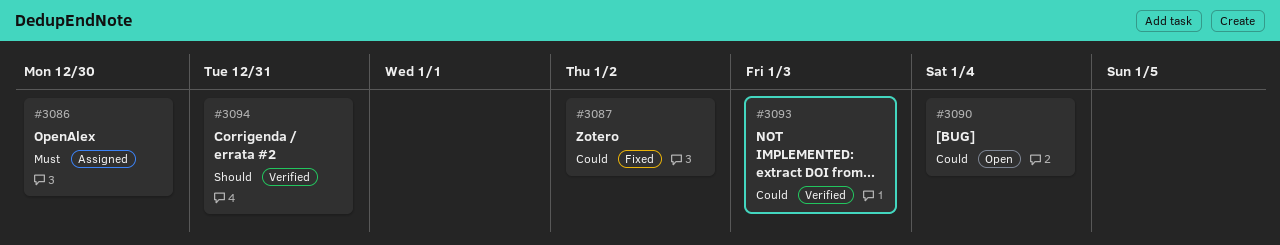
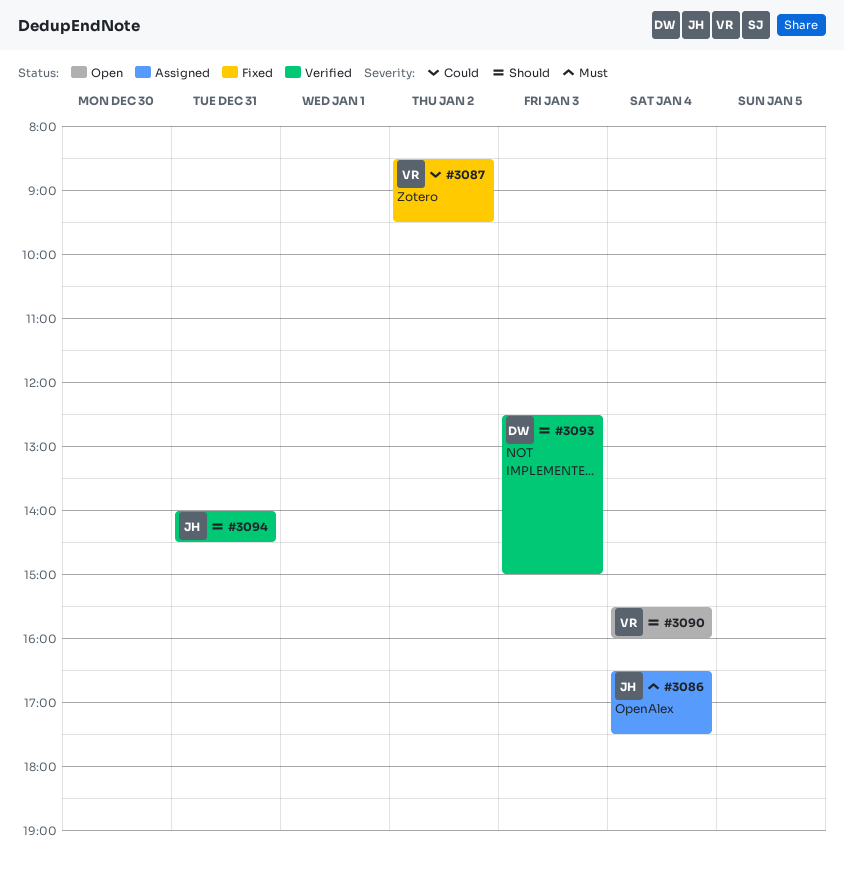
#3086, day: Dec 30 -> Jan 4
#3090, priority: Could -> Should
#3093, priority: Could -> Should

